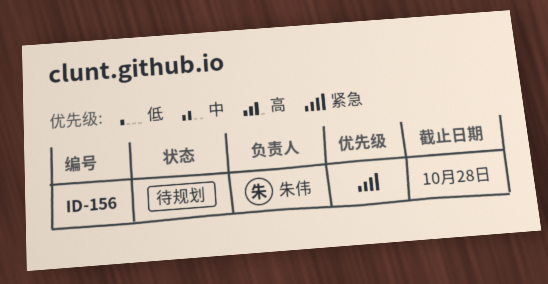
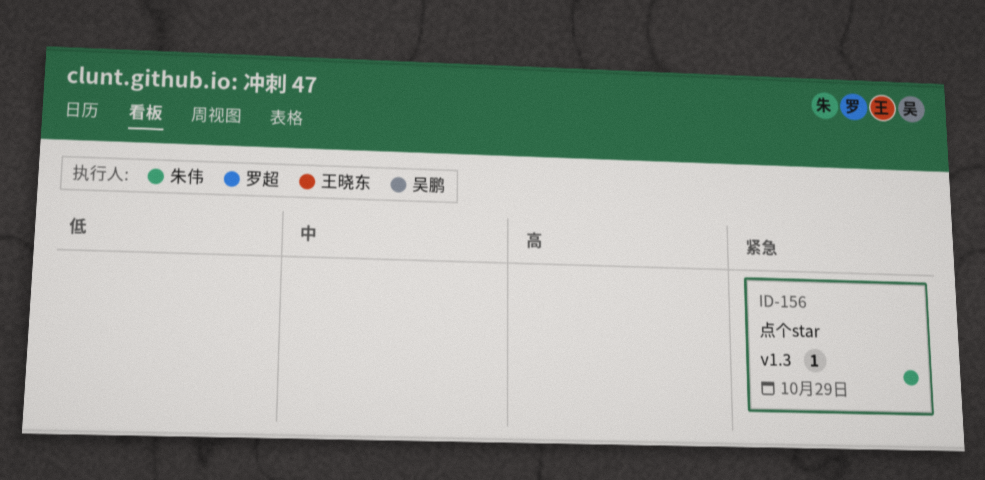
ID-156, due: Oct 28 -> Oct 29

